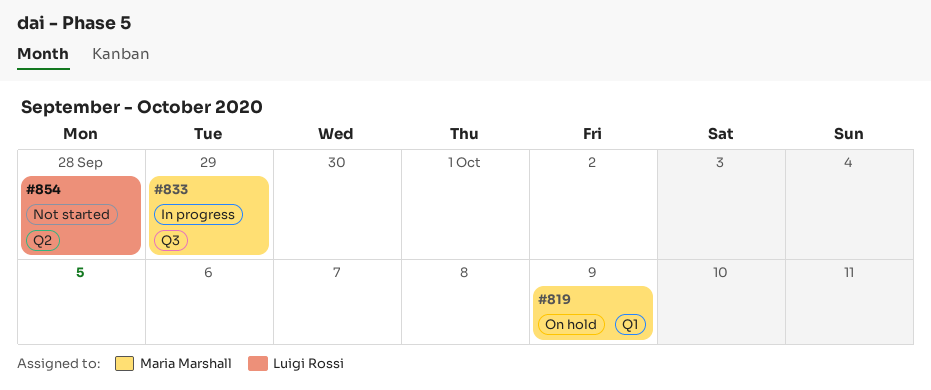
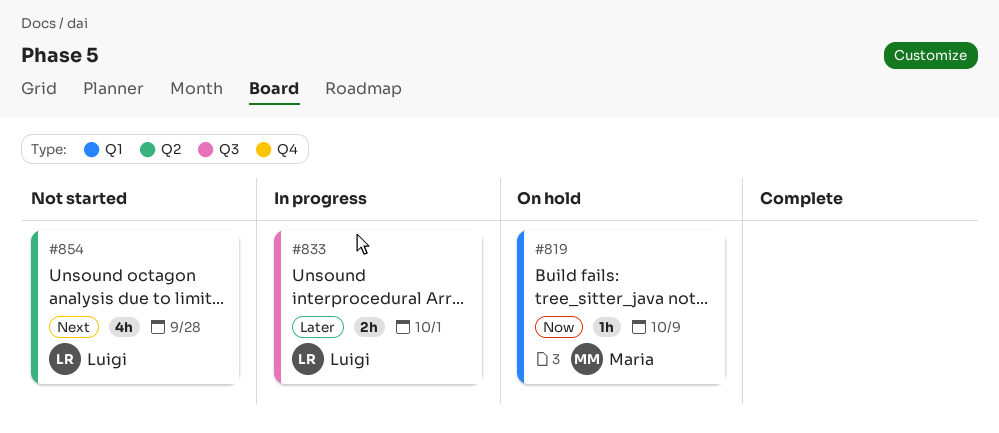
#833, owner: Maria Marshall -> Luigi Rossi
#833, due: Sep 29 -> Oct 1

